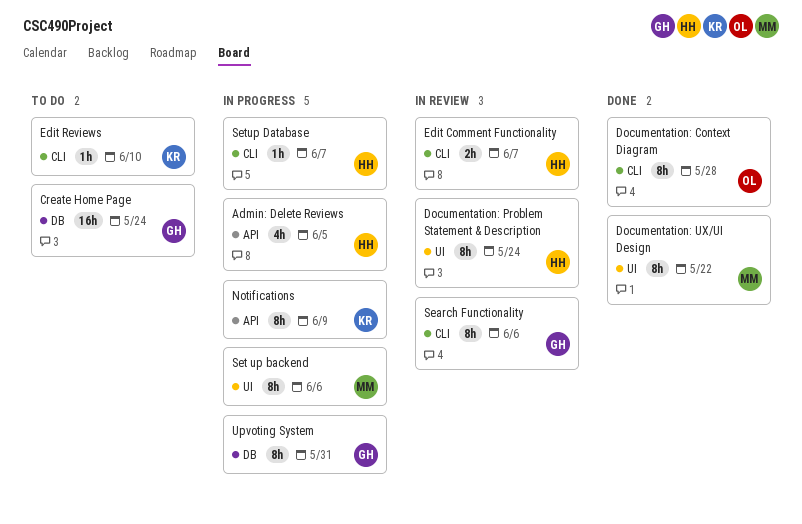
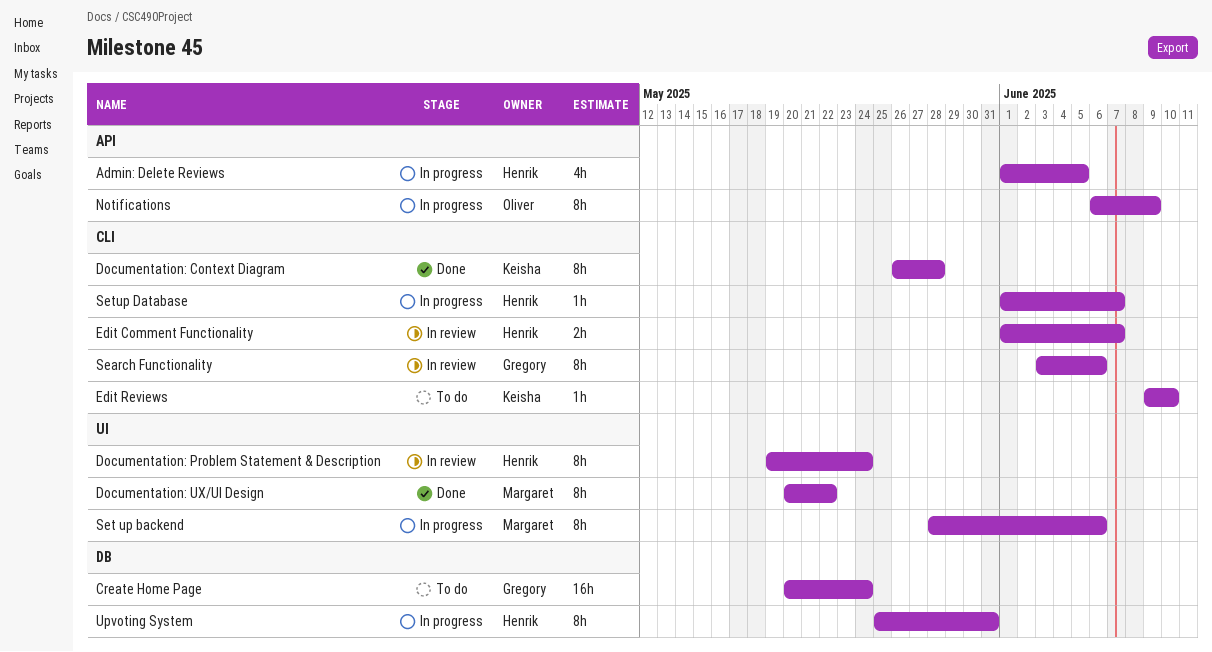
Documentation: Context Diagram, owner: Oliver -> Keisha
Notifications, owner: Keisha -> Oliver
Upvoting System, owner: Gregory -> Henrik

